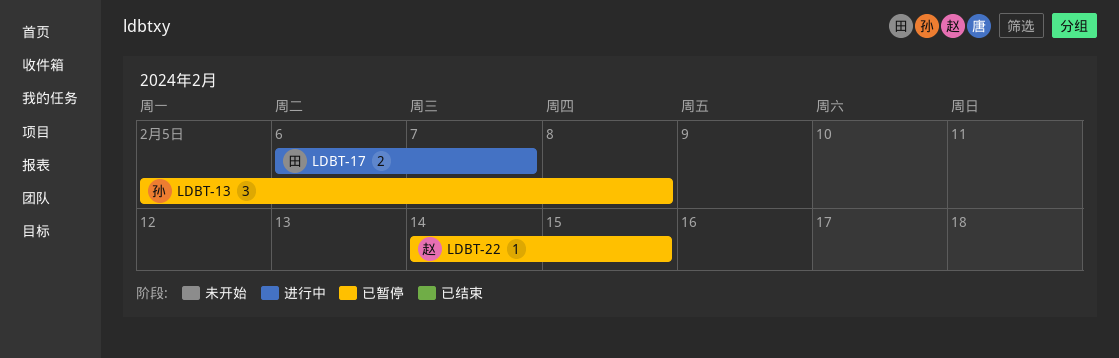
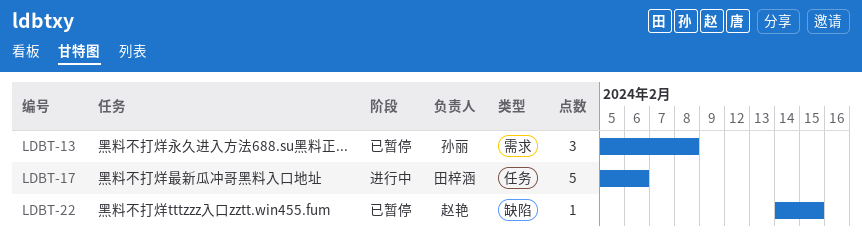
LDBT-17, estimate: 2 -> 5
LDBT-17, start: Feb 6 -> Feb 5
LDBT-17, due: Feb 7 -> Feb 6

